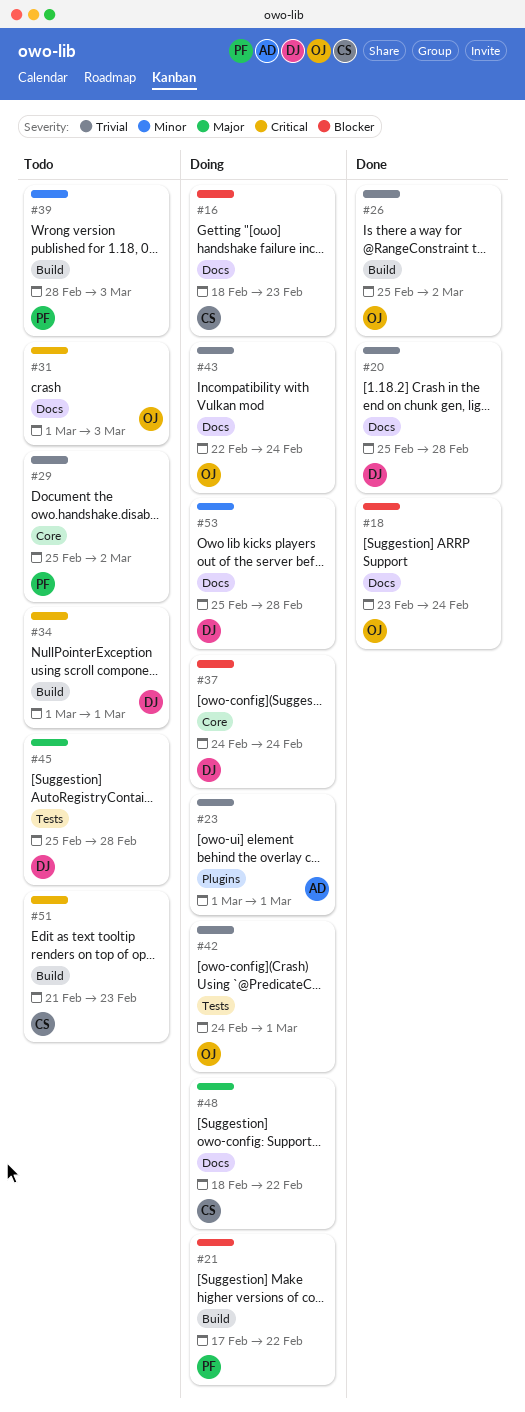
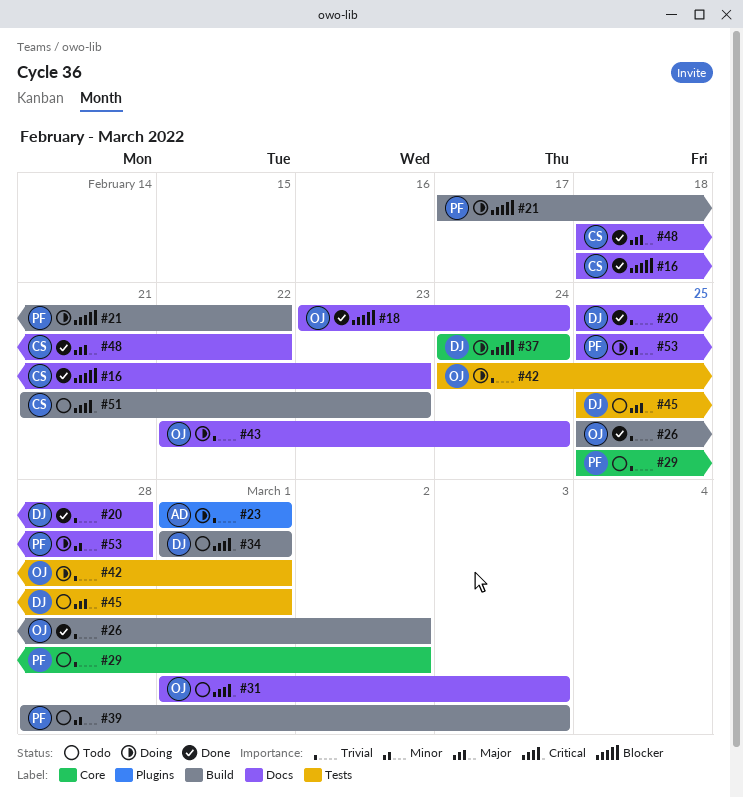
#16, status: Doing -> Done
#45, due: Feb 28 -> Mar 1
#48, status: Doing -> Done
#53, owner: DJ -> PF

